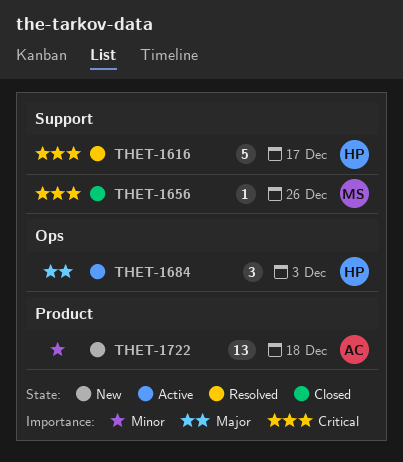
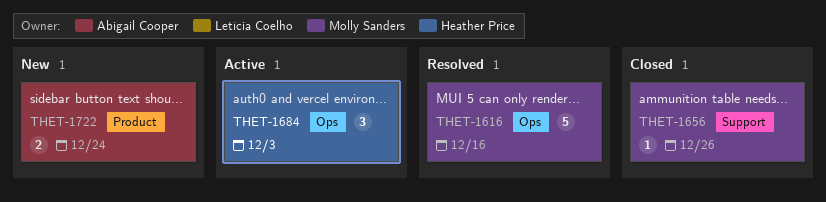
THET-1616, owner: Heather Price -> Molly Sanders
THET-1616, label: Support -> Ops
THET-1616, due: Dec 17 -> Dec 16
THET-1722, estimate: 13 -> 2
THET-1722, due: Dec 18 -> Dec 24

